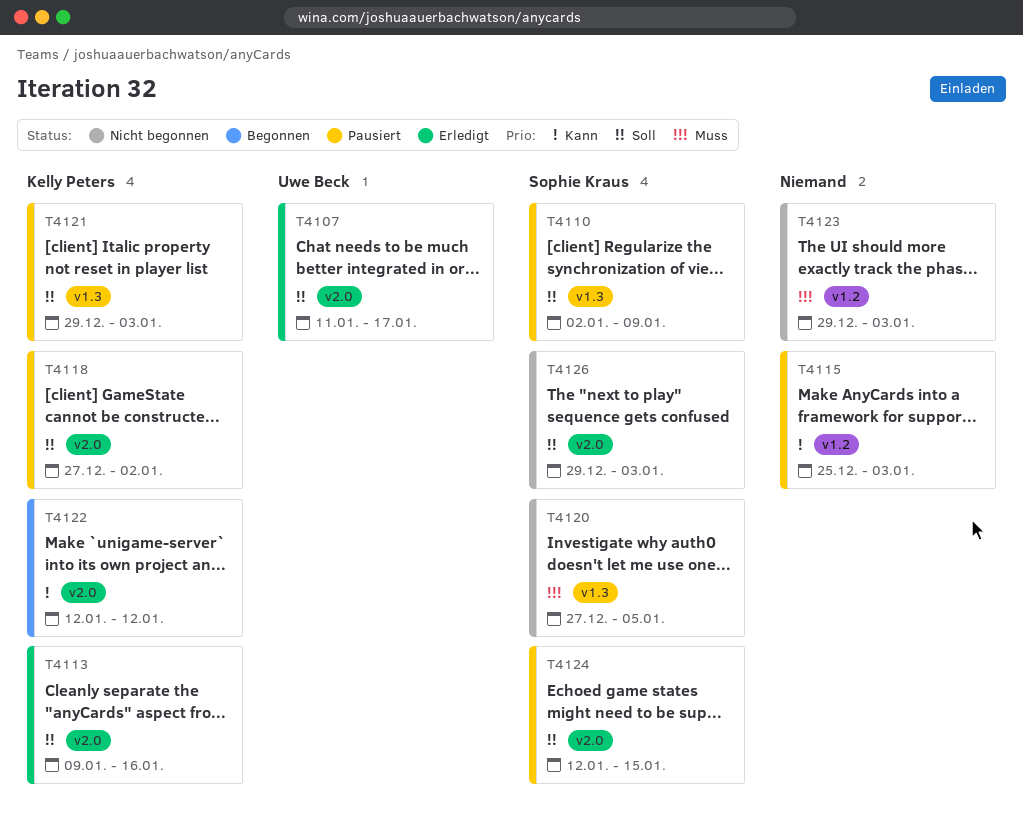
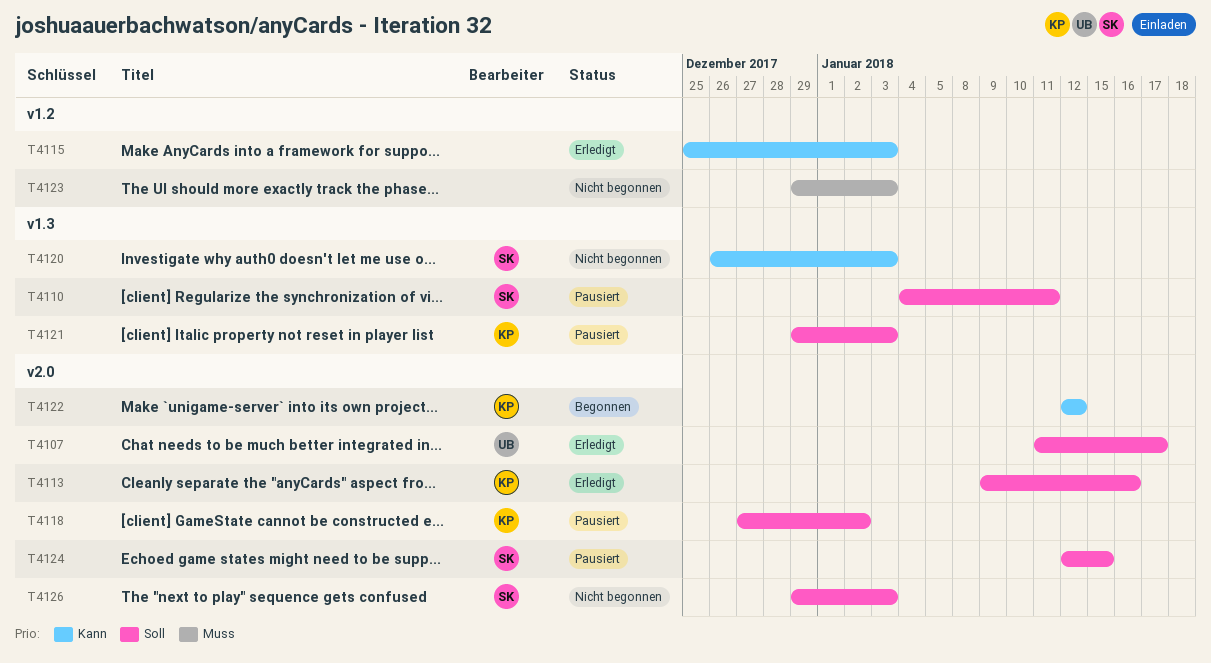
T4110, start: Jan 2 -> Jan 4
T4110, due: Jan 9 -> Jan 11
T4115, status: Pausiert -> Erledigt
T4120, priority: Muss -> Kann
T4120, start: Dec 27 -> Dec 26
T4120, due: Jan 5 -> Jan 3

